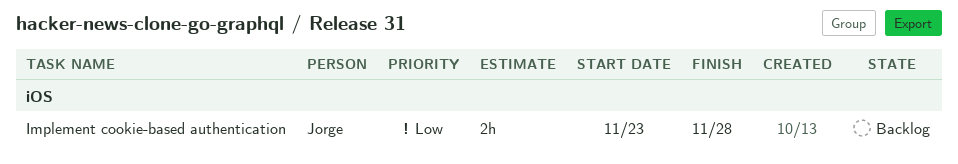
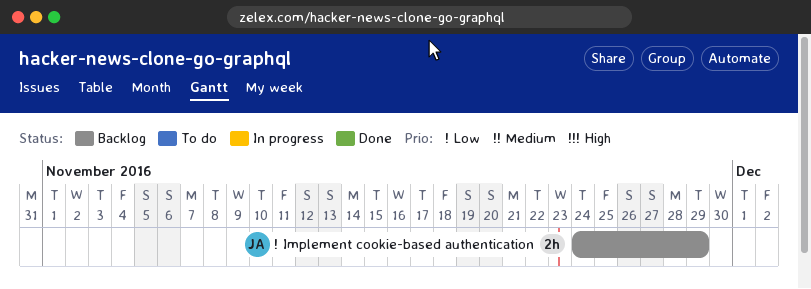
Implement cookie-based authentication, start: Nov 23 -> Nov 24
Implement cookie-based authentication, due: Nov 28 -> Nov 29

